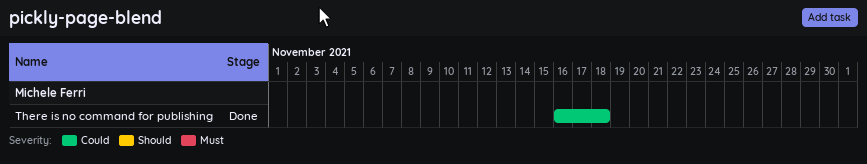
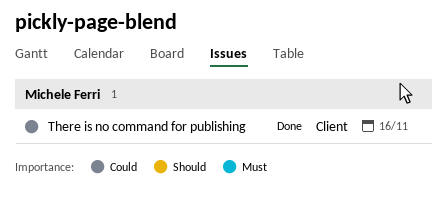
There is no command for publishing, due: Nov 18 -> Nov 16

